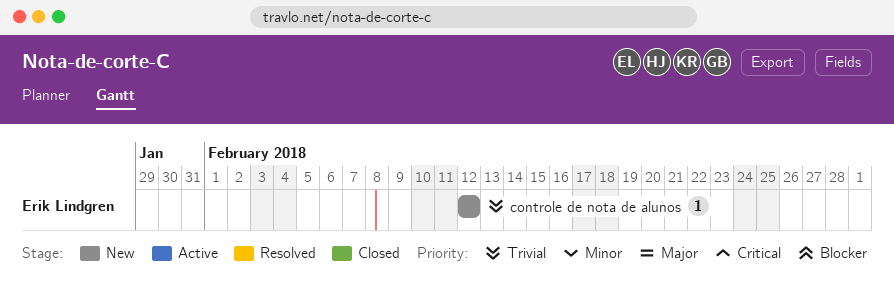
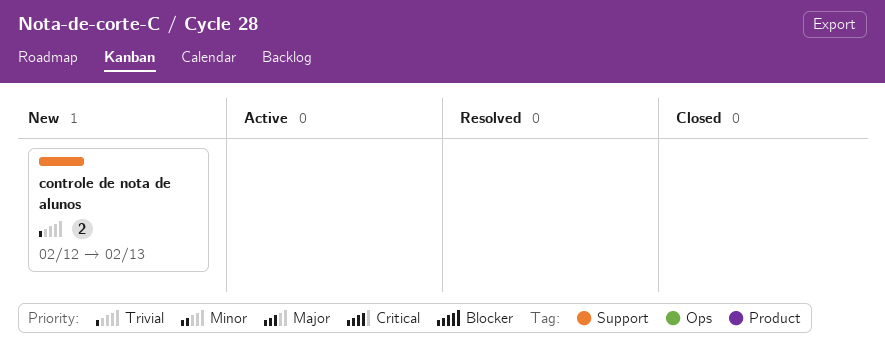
controle de nota de alunos, estimate: 1 -> 2
controle de nota de alunos, due: Feb 12 -> Feb 13

